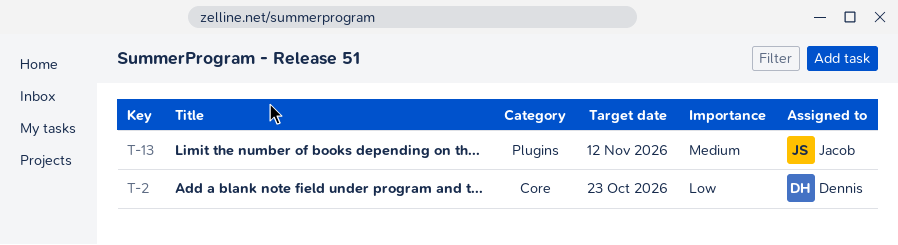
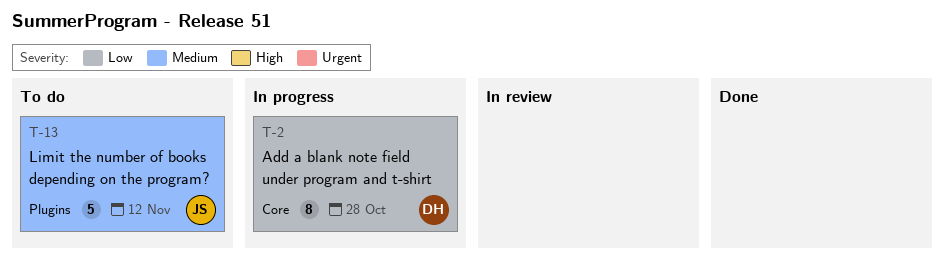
T-2, due: Oct 23 -> Oct 28

